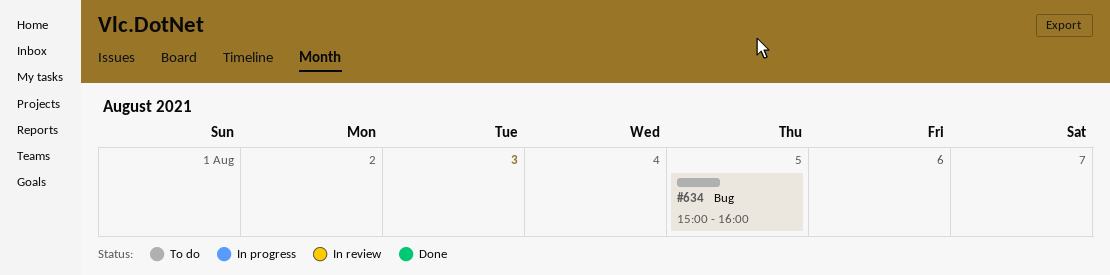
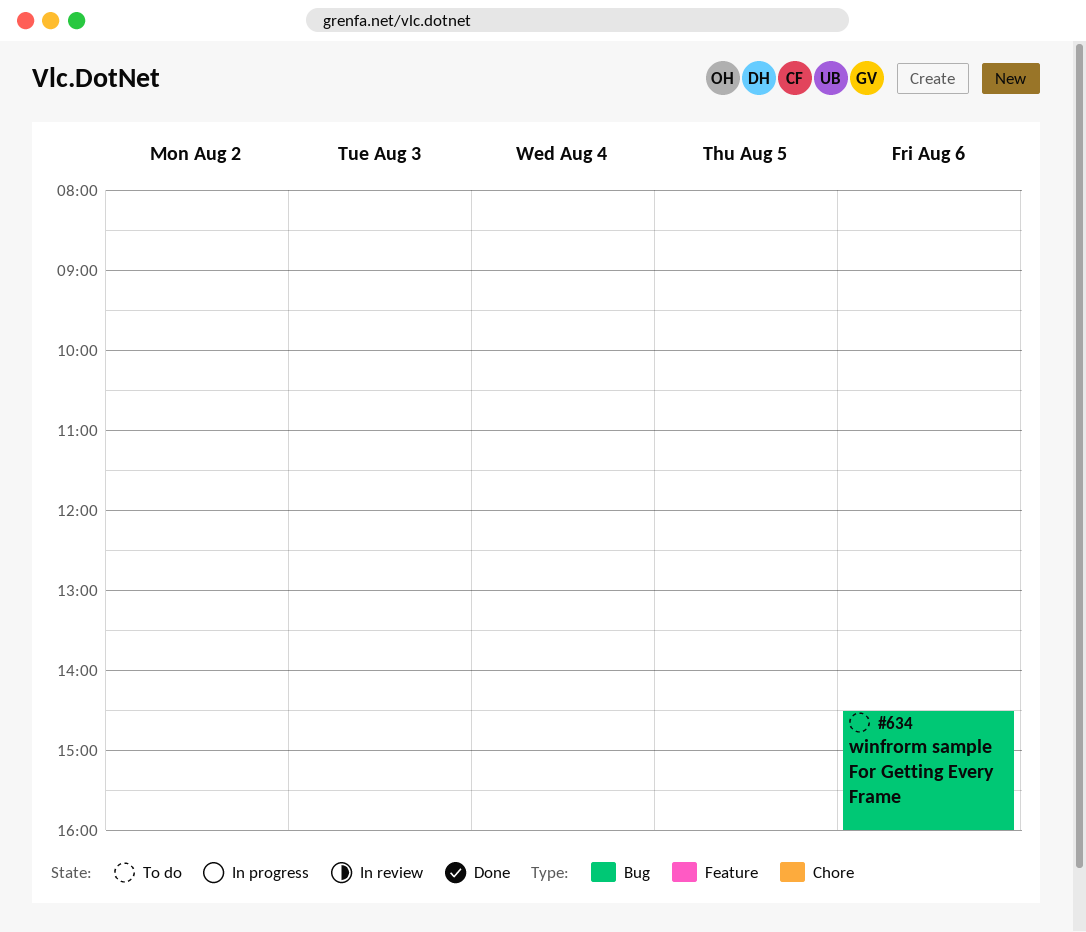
#634, day: Aug 5 -> Aug 6
#634, begins: 15:00 -> 14:30

